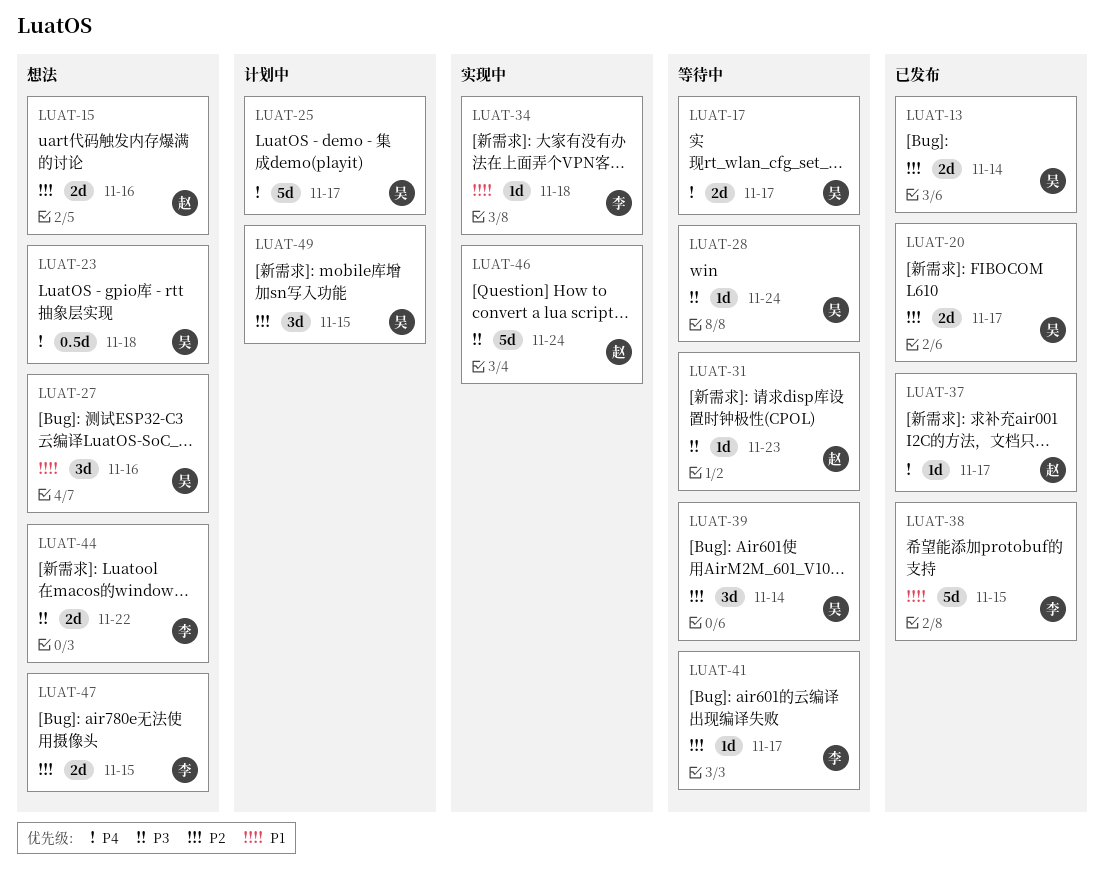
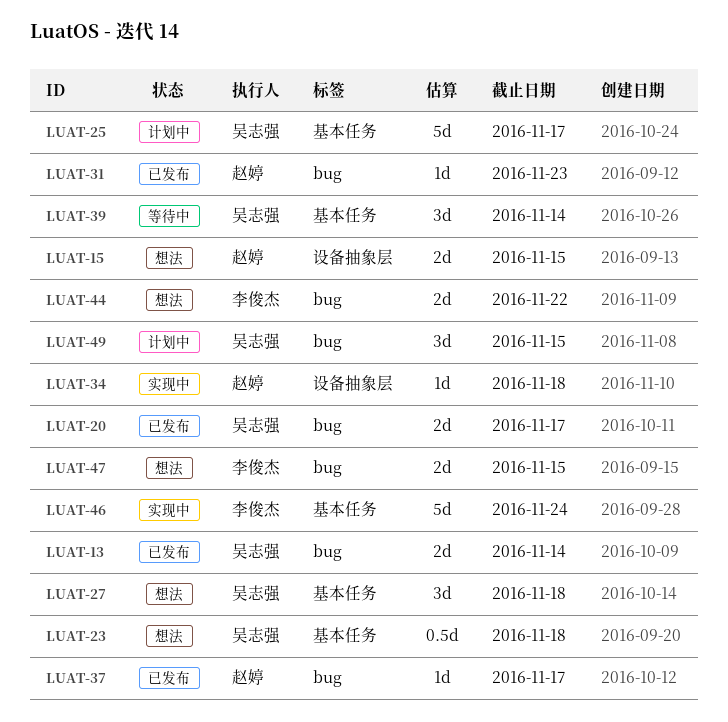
LUAT-15, due: Nov 16 -> Nov 15
LUAT-17: present -> none
LUAT-27, due: Nov 16 -> Nov 18
LUAT-28: present -> none
LUAT-31, status: 等待中 -> 已发布
LUAT-34, owner: 李俊杰 -> 赵婷
LUAT-38: present -> none
LUAT-41: present -> none
LUAT-46, owner: 赵婷 -> 李俊杰

